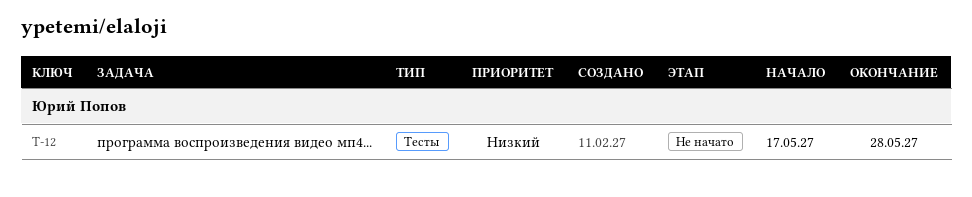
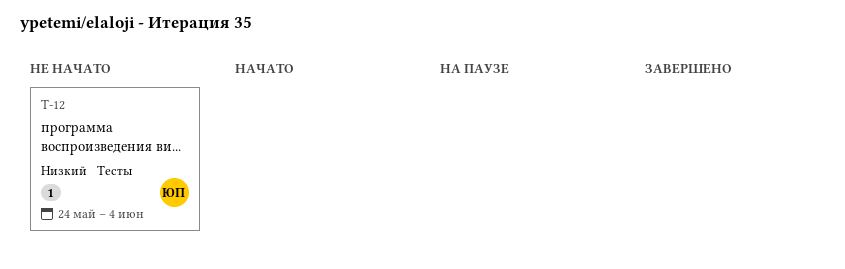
T-12, start: May 17 -> May 24
T-12, due: May 28 -> Jun 4

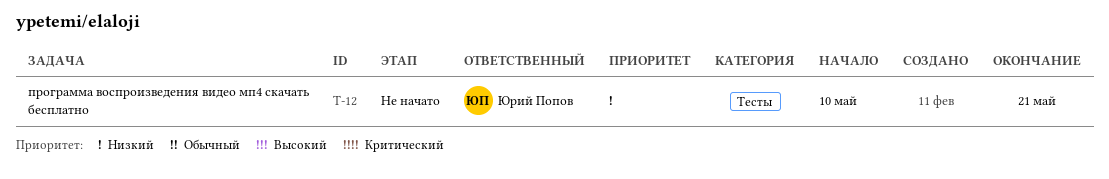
T-12, start: May 24 -> May 10
T-12, due: Jun 4 -> May 21

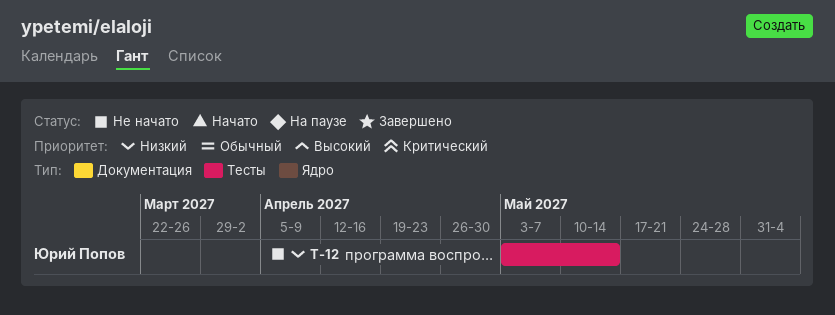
T-12, start: May 10 -> May 3
T-12, due: May 21 -> May 14

